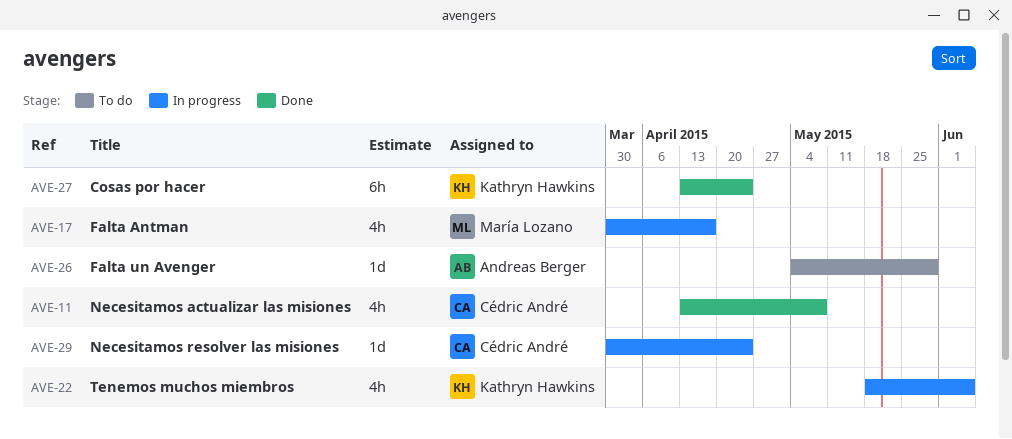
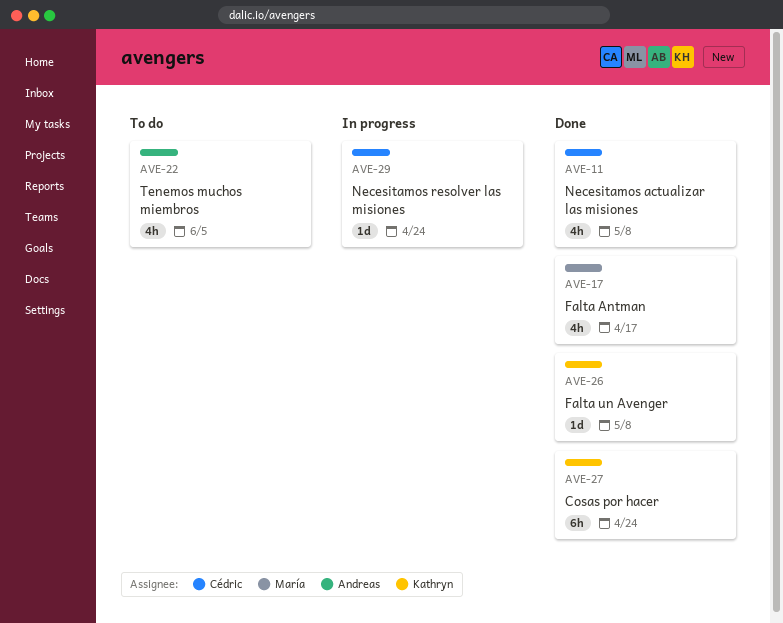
AVE-17, status: In progress -> Done
AVE-22, status: In progress -> To do
AVE-22, owner: Kathryn Hawkins -> Andreas Berger
AVE-26, status: To do -> Done
AVE-26, owner: Andreas Berger -> Kathryn Hawkins
AVE-26, due: May 29 -> May 8

